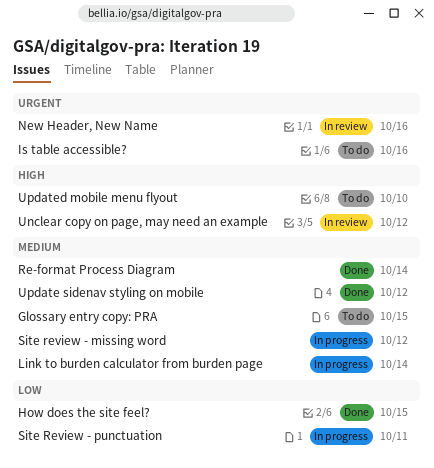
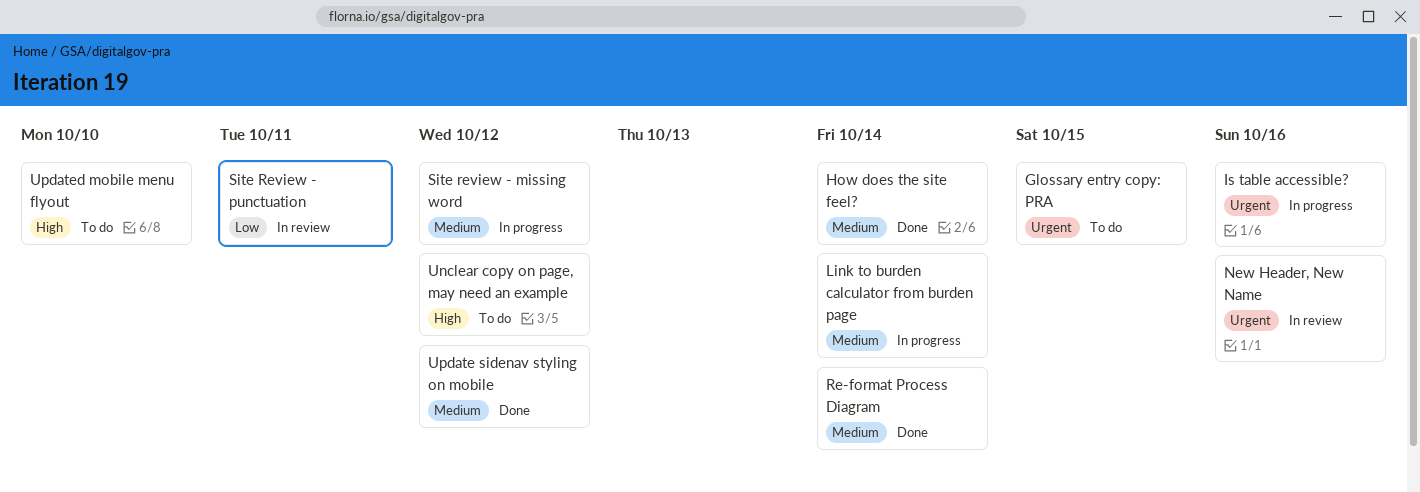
Glossary entry copy: PRA, priority: Medium -> Urgent
How does the site feel?, priority: Low -> Medium
How does the site feel?, due: Oct 15 -> Oct 14
Is table accessible?, status: To do -> In progress
Site Review - punctuation, status: In progress -> In review
Unclear copy on page, may need an example, status: In review -> To do

